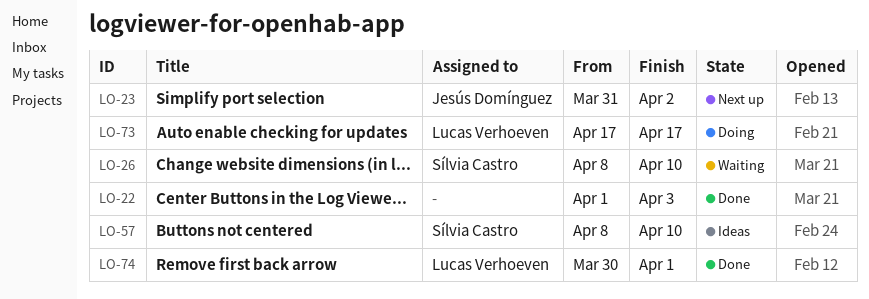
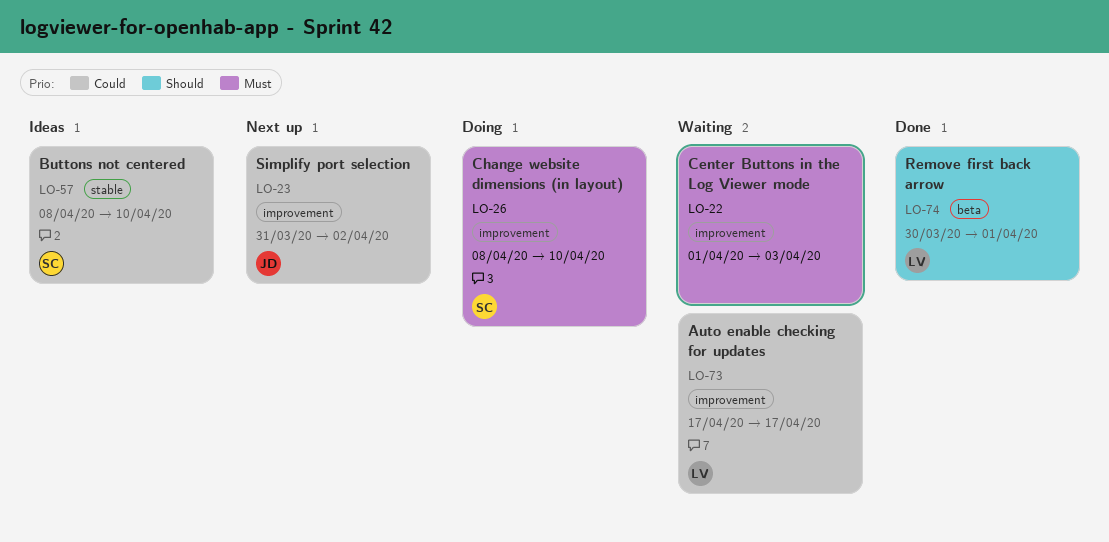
LO-22, status: Done -> Waiting
LO-26, status: Waiting -> Doing
LO-73, status: Doing -> Waiting

